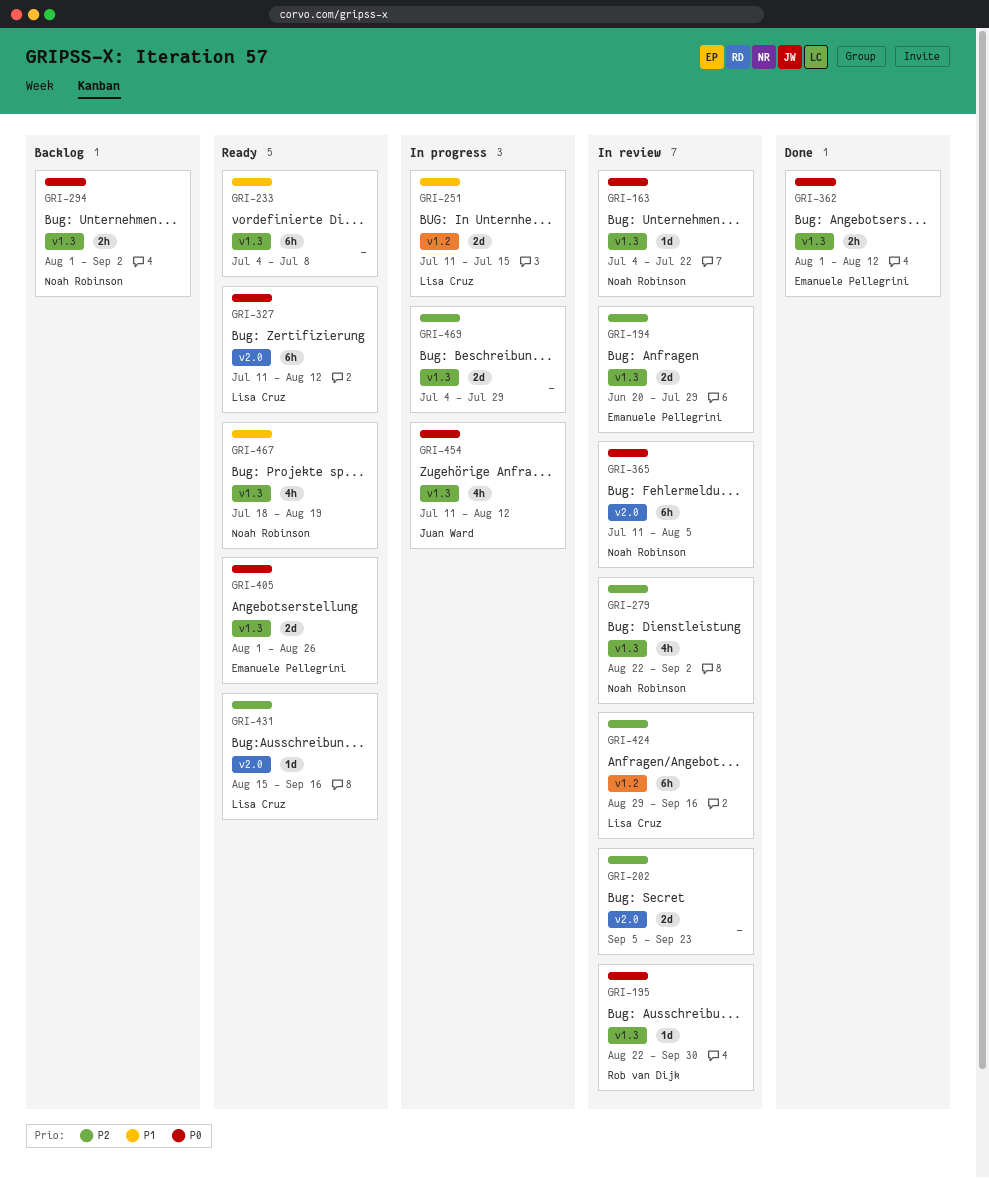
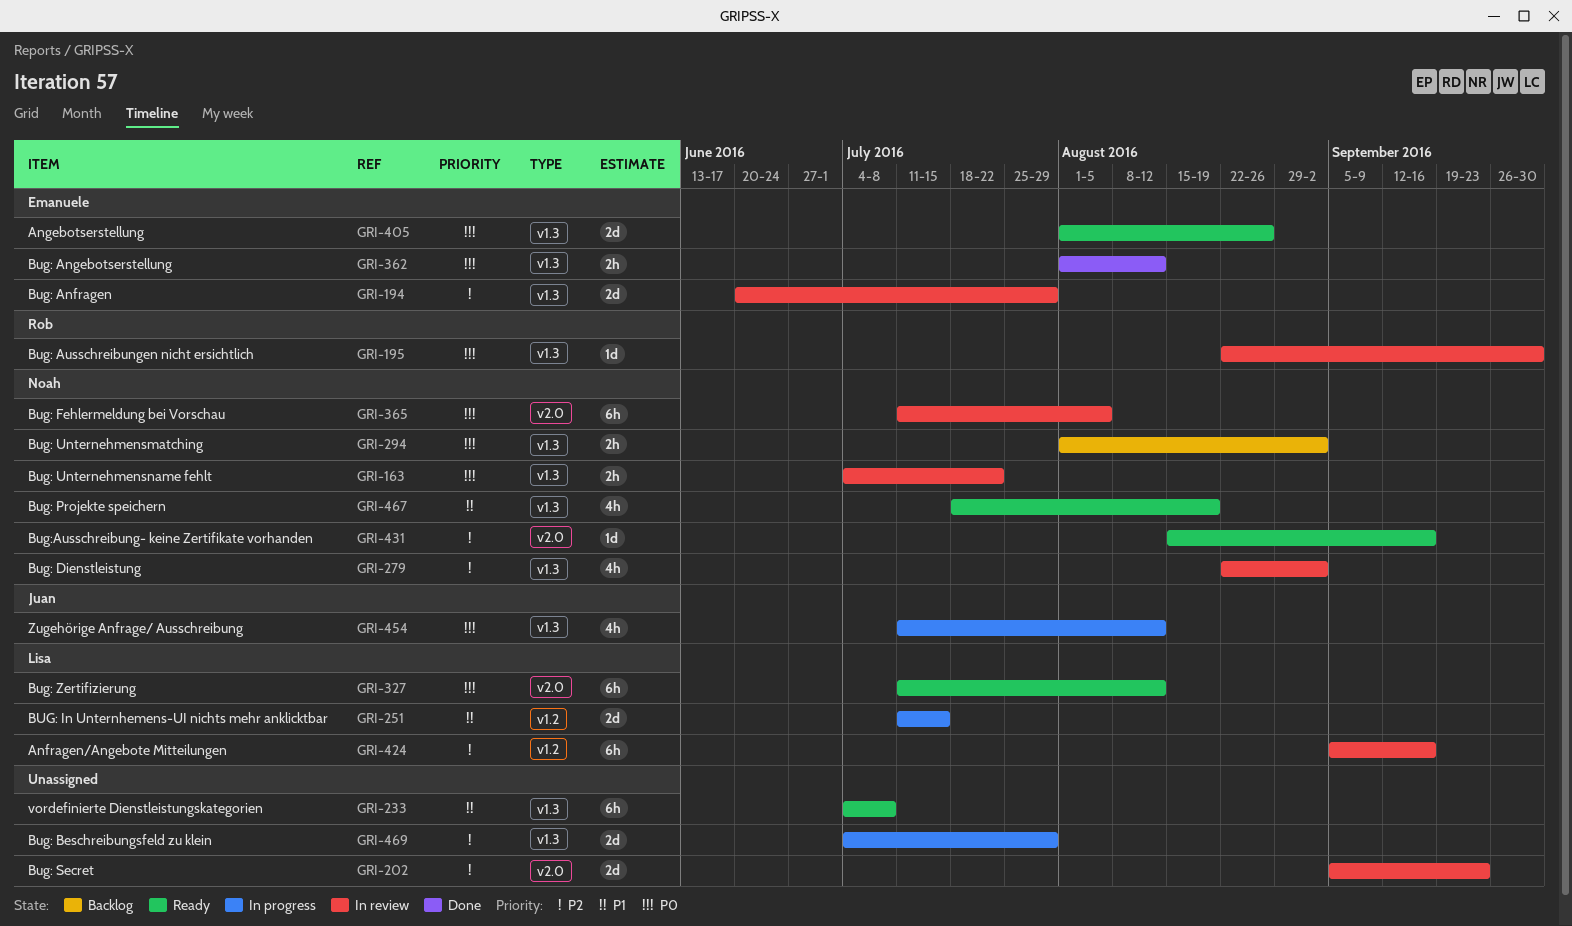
GRI-163, estimate: 1d -> 2h
GRI-424, start: Aug 29 -> Sep 5
GRI-431, owner: Lisa Cruz -> Noah Robinson

